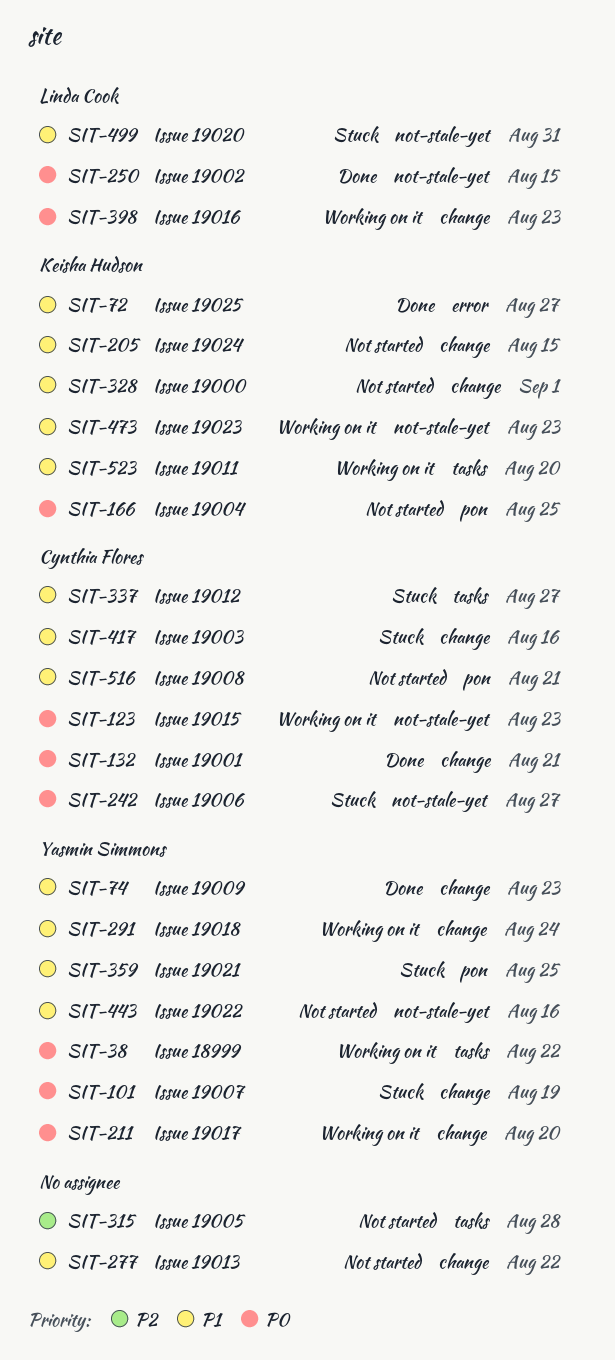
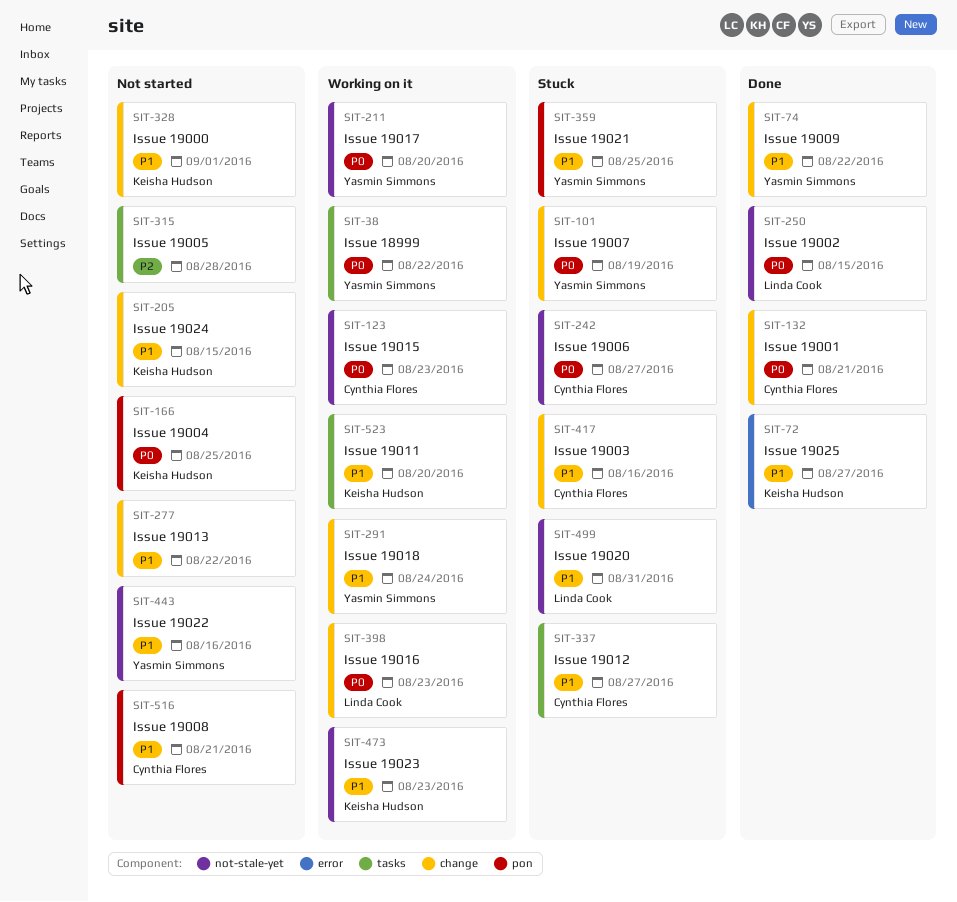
SIT-74, due: Aug 23 -> Aug 22
SIT-211, label: change -> not-stale-yet

